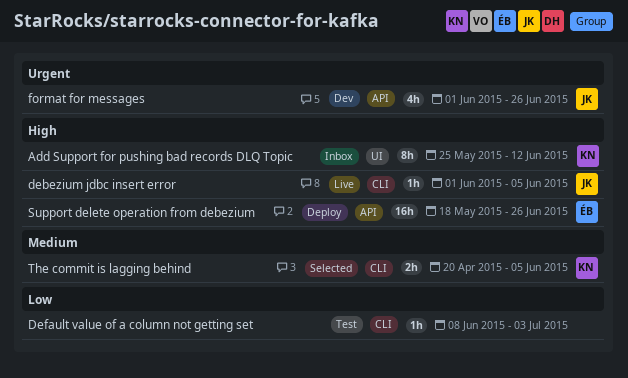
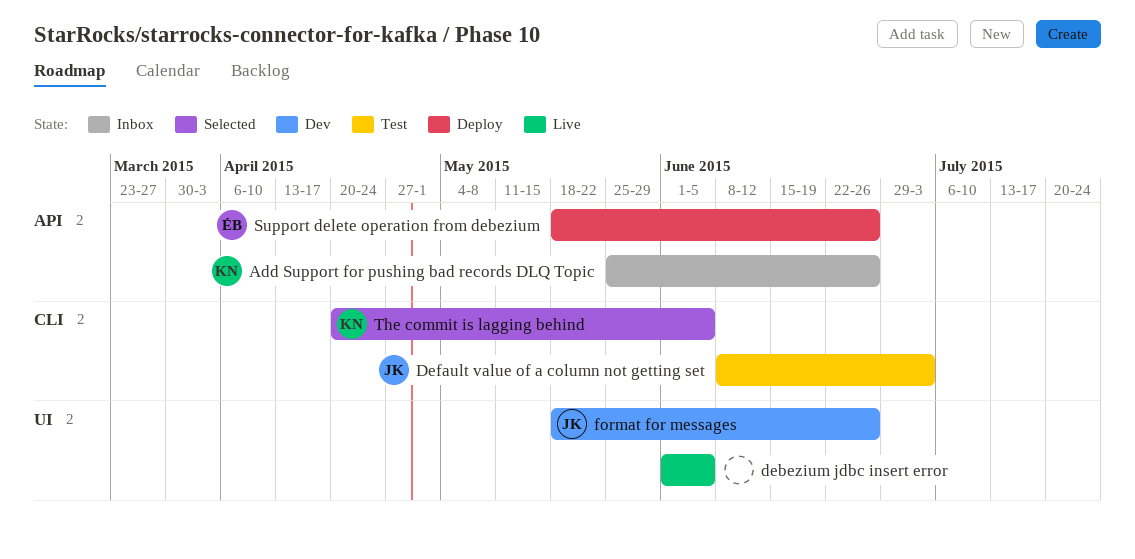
Add Support for pushing bad records DLQ Topic, label: UI -> API
Add Support for pushing bad records DLQ Topic, due: Jun 12 -> Jun 26
debezium jdbc insert error, owner: JK -> none
debezium jdbc insert error, label: CLI -> UI
Default value of a column not getting set, owner: none -> JK
format for messages, label: API -> UI
format for messages, start: Jun 1 -> May 18

